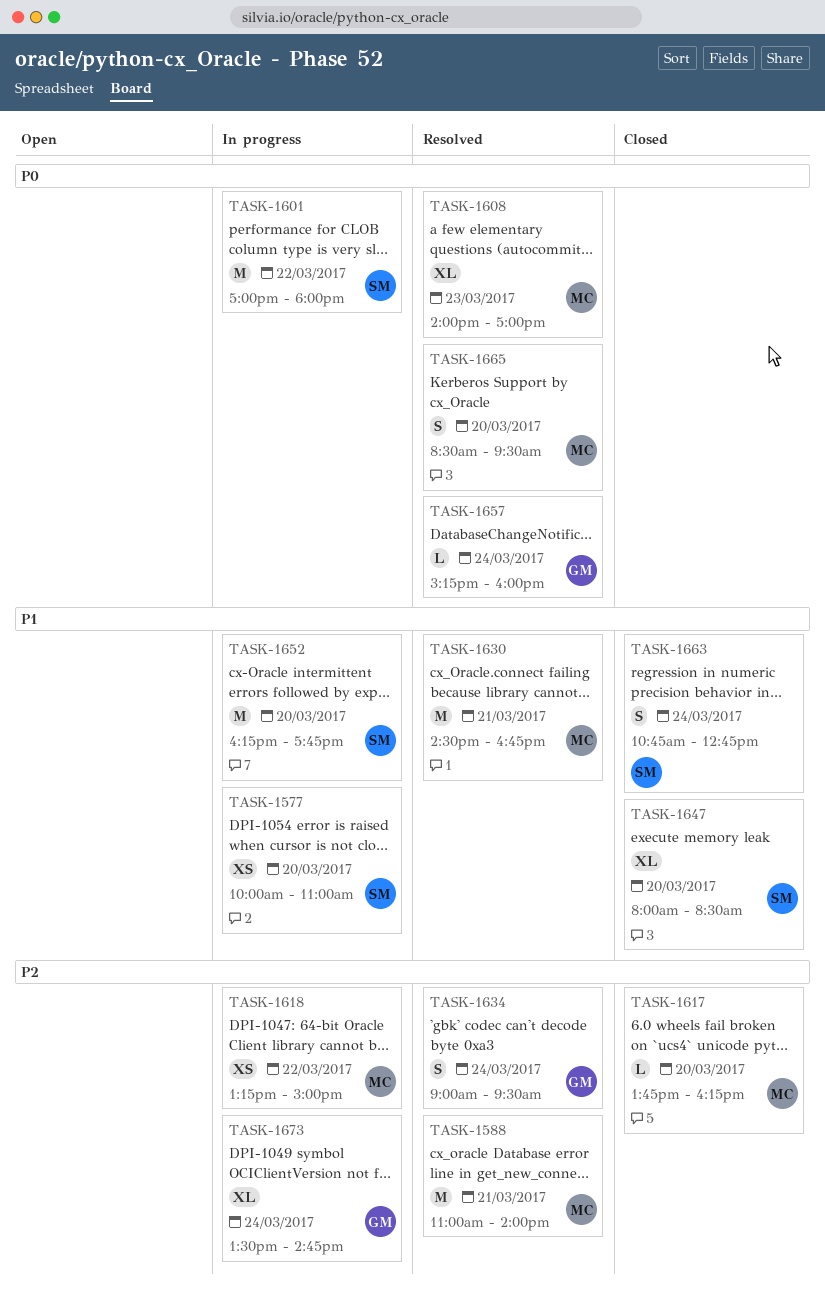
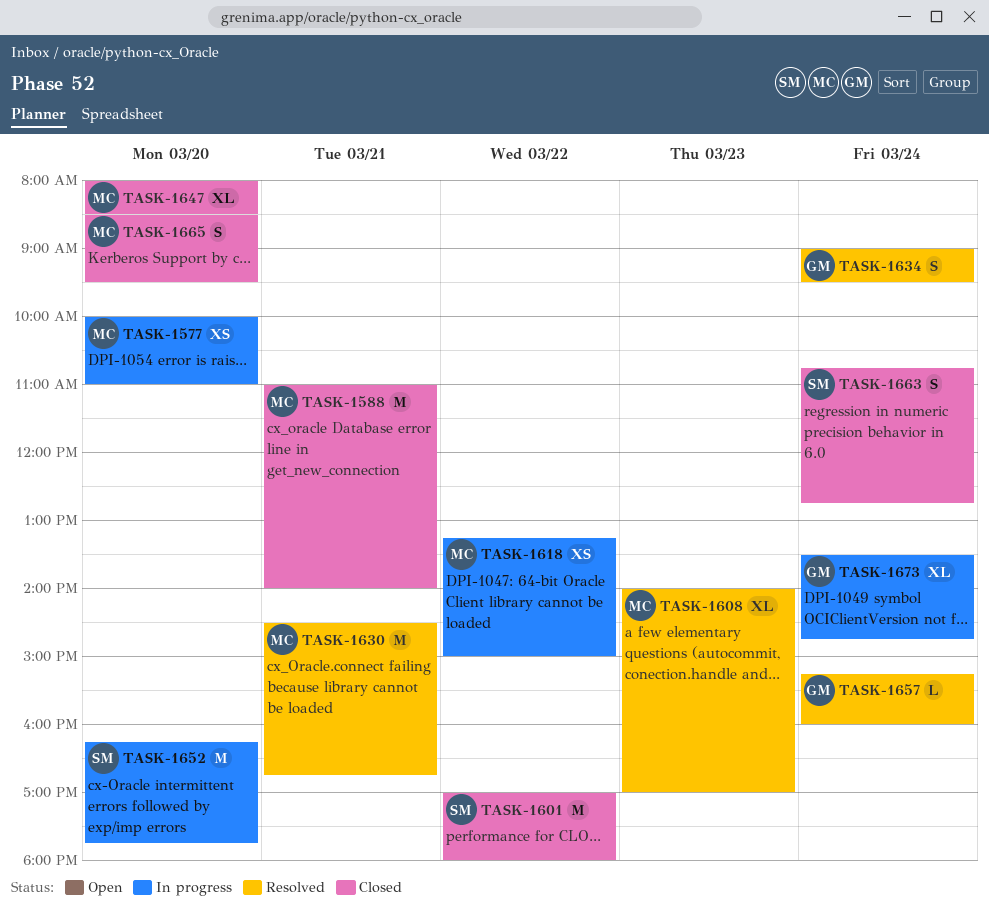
TASK-1577, owner: SM -> MC
TASK-1588, status: Resolved -> Closed
TASK-1601, status: In progress -> Closed
TASK-1617: present -> none
TASK-1647, owner: SM -> MC
TASK-1665, status: Resolved -> Closed

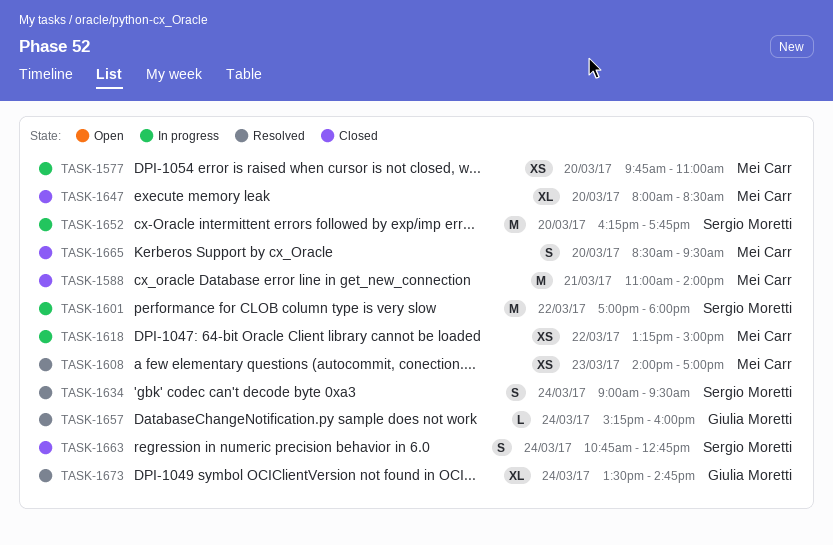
TASK-1577, begins: 10:00 -> 09:45
TASK-1601, status: Closed -> In progress
TASK-1608, estimate: XL -> XS
TASK-1630: present -> none
TASK-1634, owner: Giulia Moretti -> Sergio Moretti
TASK-1673, status: In progress -> Resolved

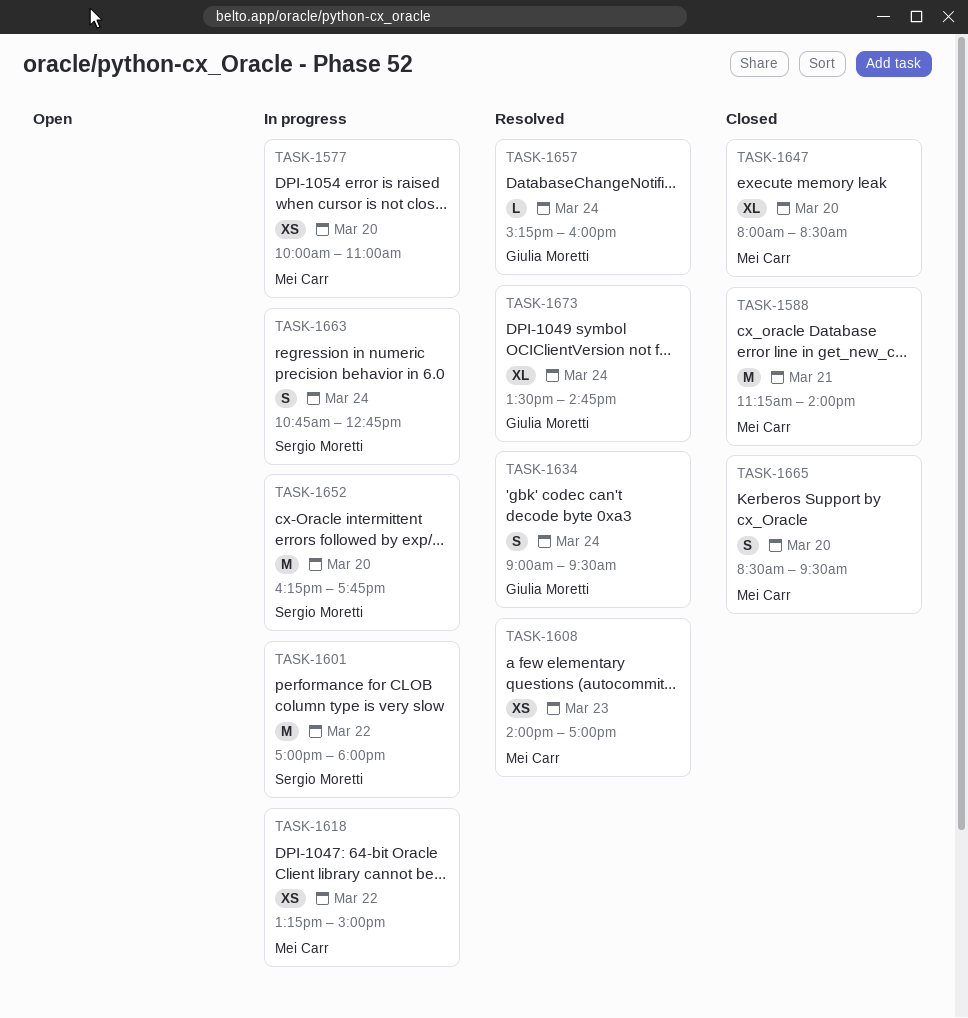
TASK-1577, begins: 09:45 -> 10:00
TASK-1588, begins: 11:00 -> 11:15
TASK-1634, owner: Sergio Moretti -> Giulia Moretti
TASK-1663, status: Closed -> In progress

